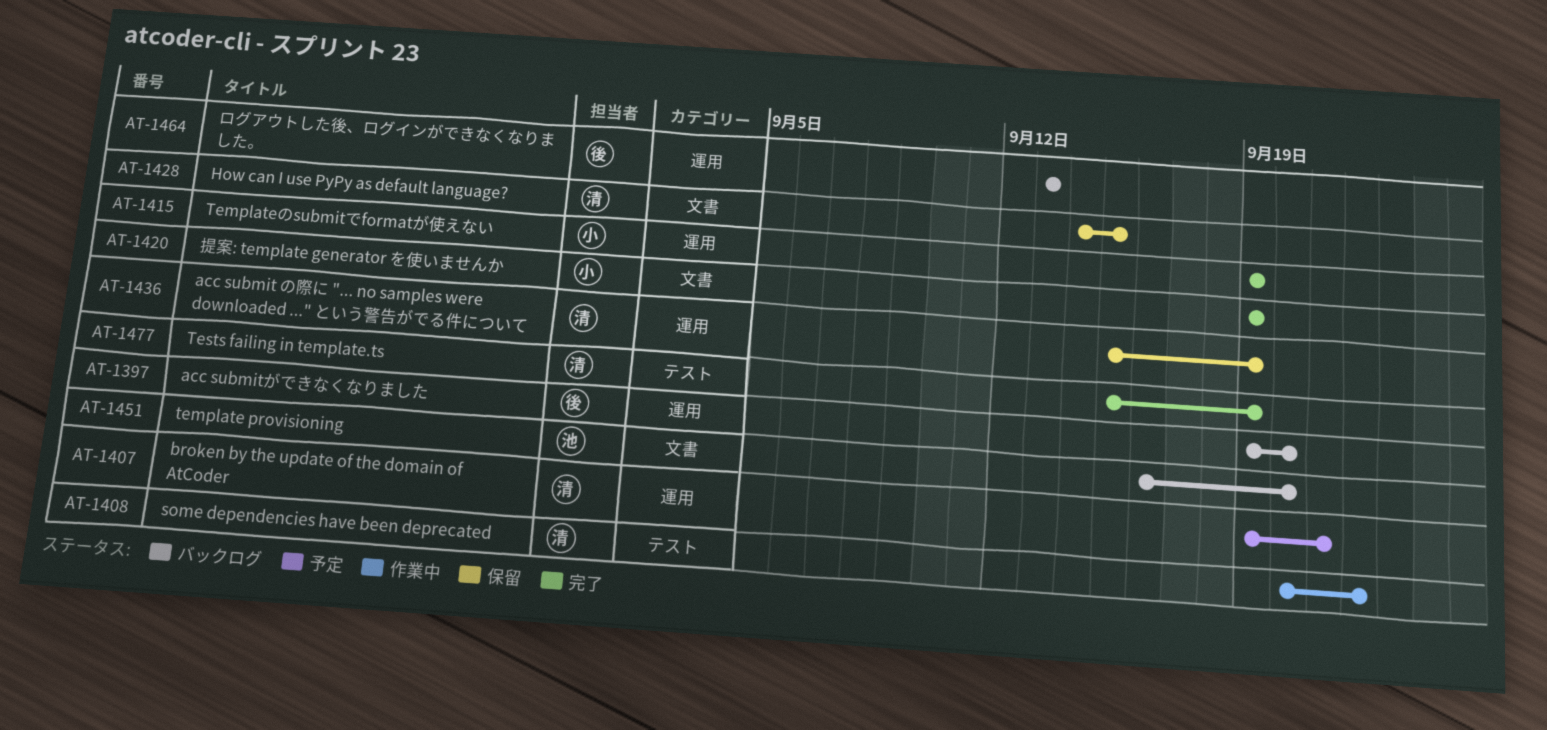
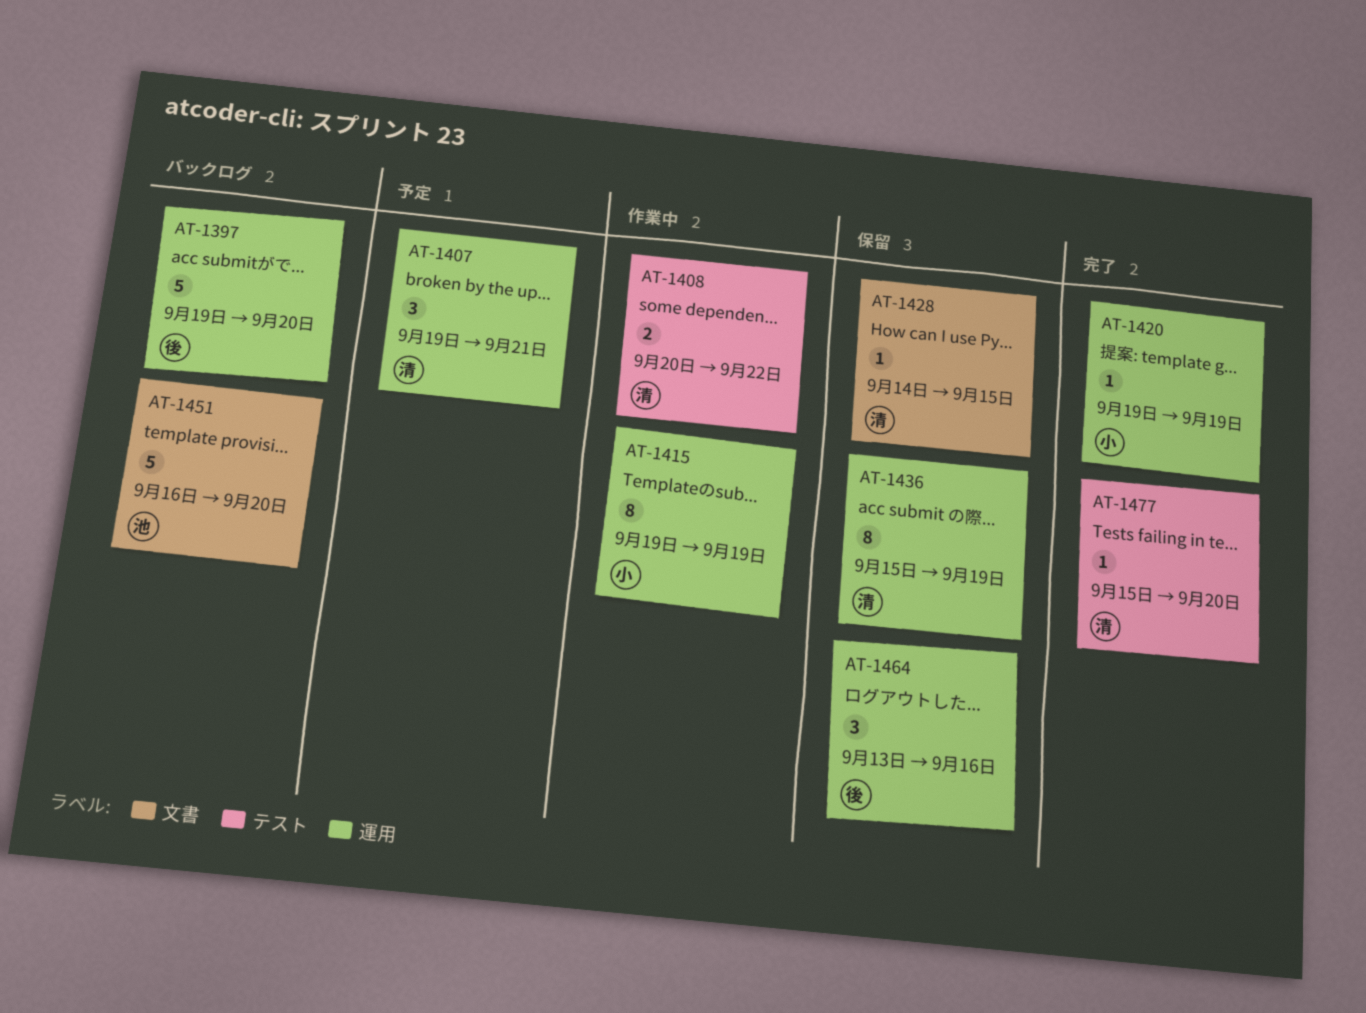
AT-1415, status: 完了 -> 作業中
AT-1420, label: 文書 -> 運用
AT-1464, status: バックログ -> 保留
AT-1464, due: Sep 13 -> Sep 16
AT-1477, due: Sep 19 -> Sep 20

